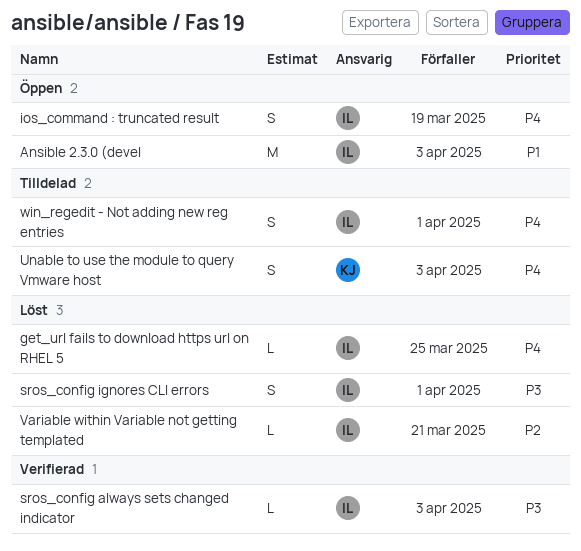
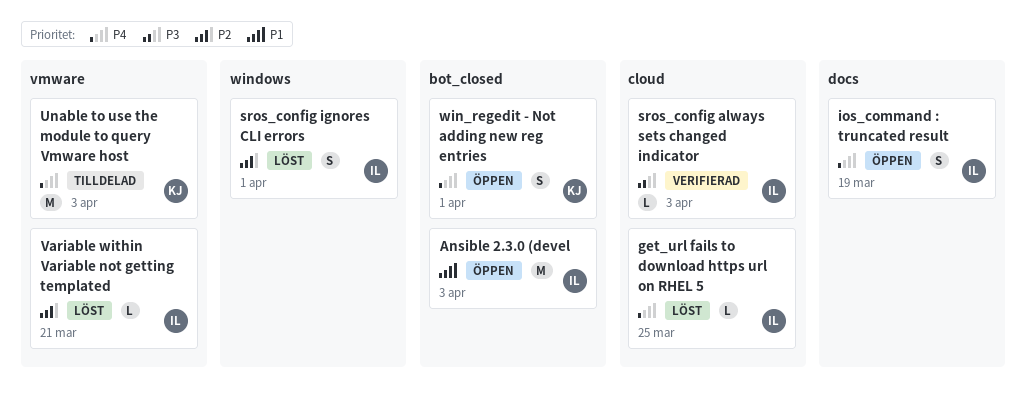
sros_config ignores CLI errors, priority: P3 -> P2
Unable to use the module to query Vmware host, estimate: S -> M
win_regedit - Not adding new reg entries, status: Tilldelad -> Öppen
win_regedit - Not adding new reg entries, owner: IL -> KJ

